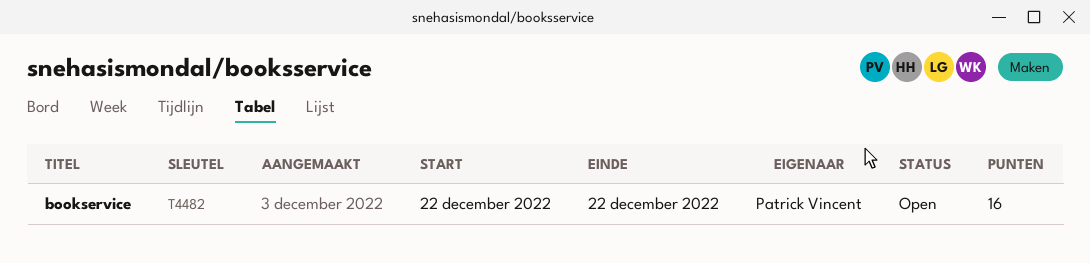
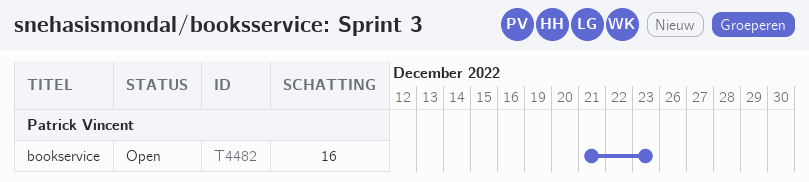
T4482, start: Dec 22 -> Dec 21
T4482, due: Dec 22 -> Dec 23

